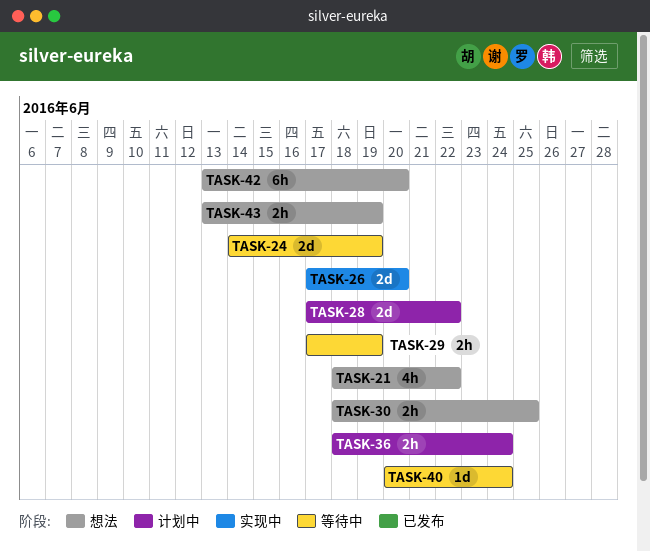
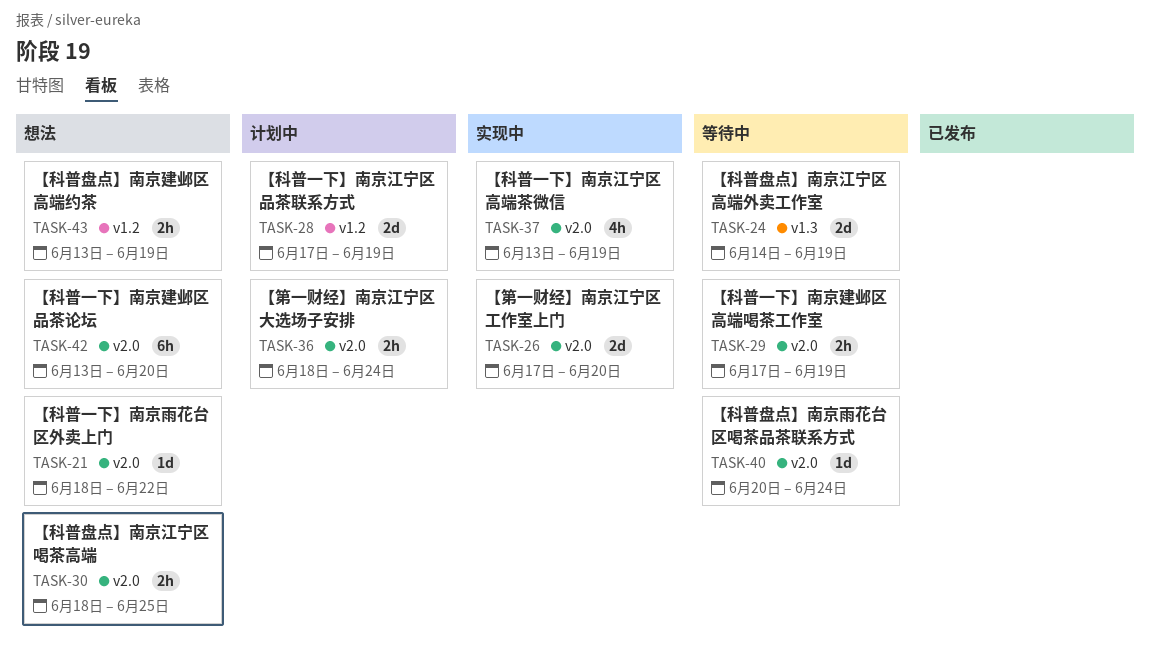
TASK-21, estimate: 4h -> 1d
TASK-28, due: Jun 22 -> Jun 19
TASK-37: none -> present

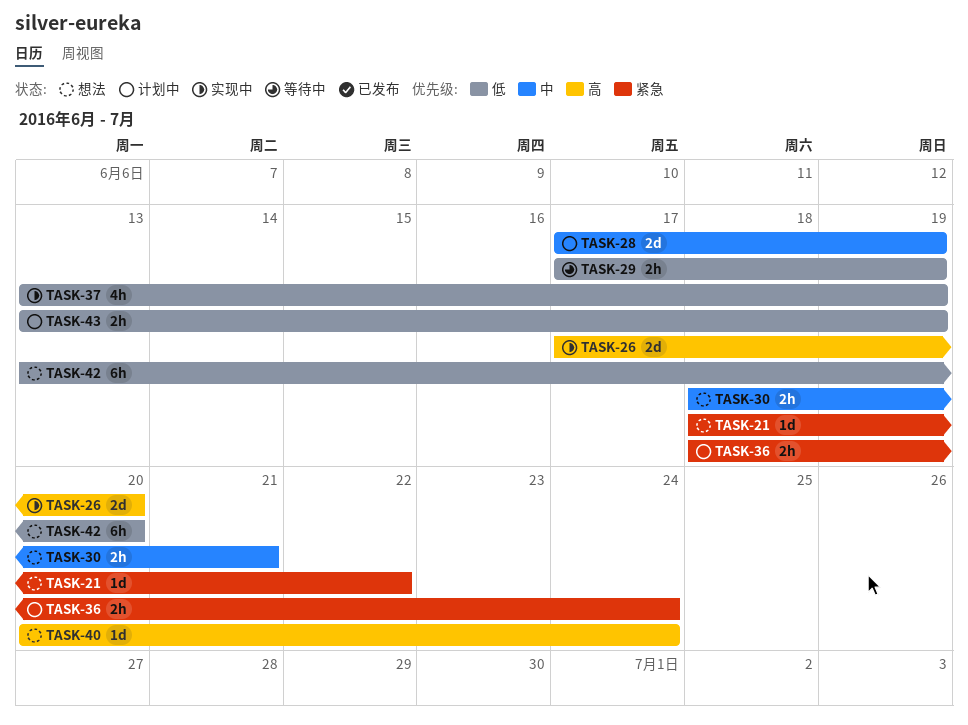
TASK-24: present -> none
TASK-30, due: Jun 25 -> Jun 21
TASK-40, status: 等待中 -> 想法
TASK-43, status: 想法 -> 计划中

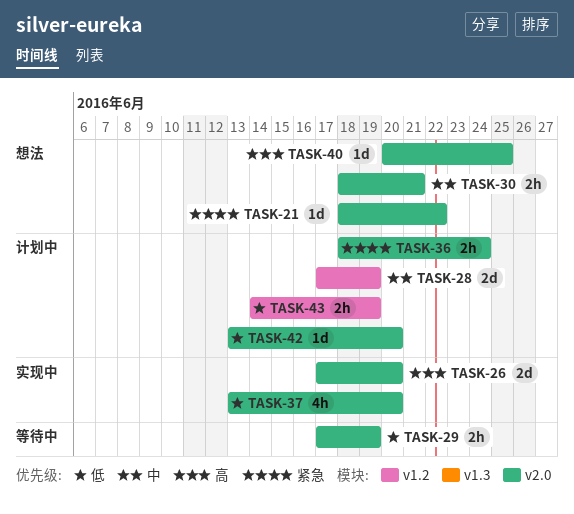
TASK-37, due: Jun 19 -> Jun 20
TASK-40, due: Jun 24 -> Jun 25
TASK-42, status: 想法 -> 计划中
TASK-42, estimate: 6h -> 1d
TASK-43, start: Jun 13 -> Jun 14

